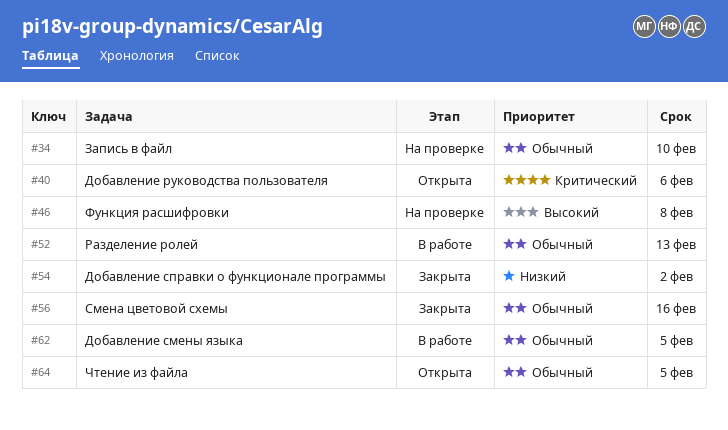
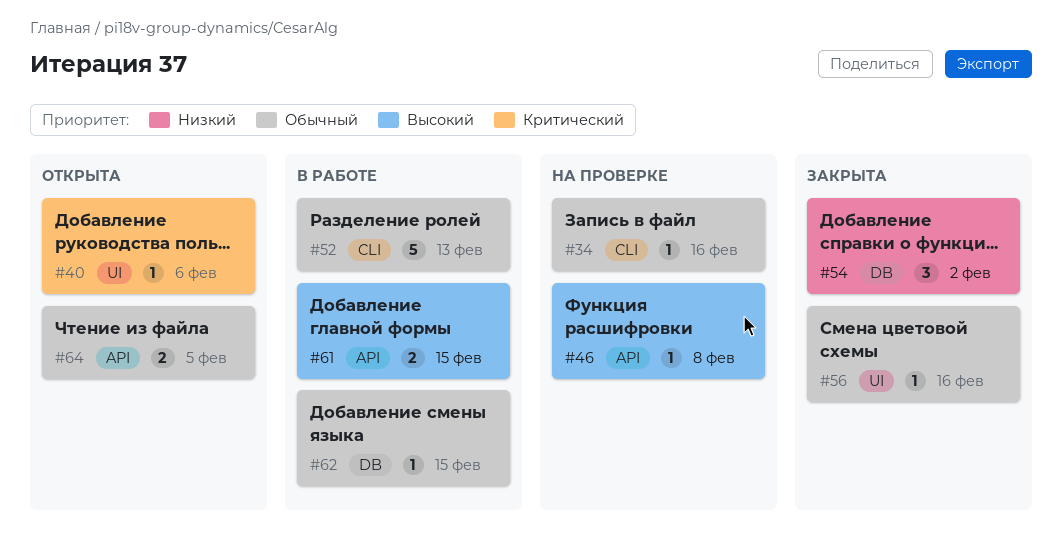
#34, due: Feb 10 -> Feb 16
#61: none -> present
#62, due: Feb 5 -> Feb 15

